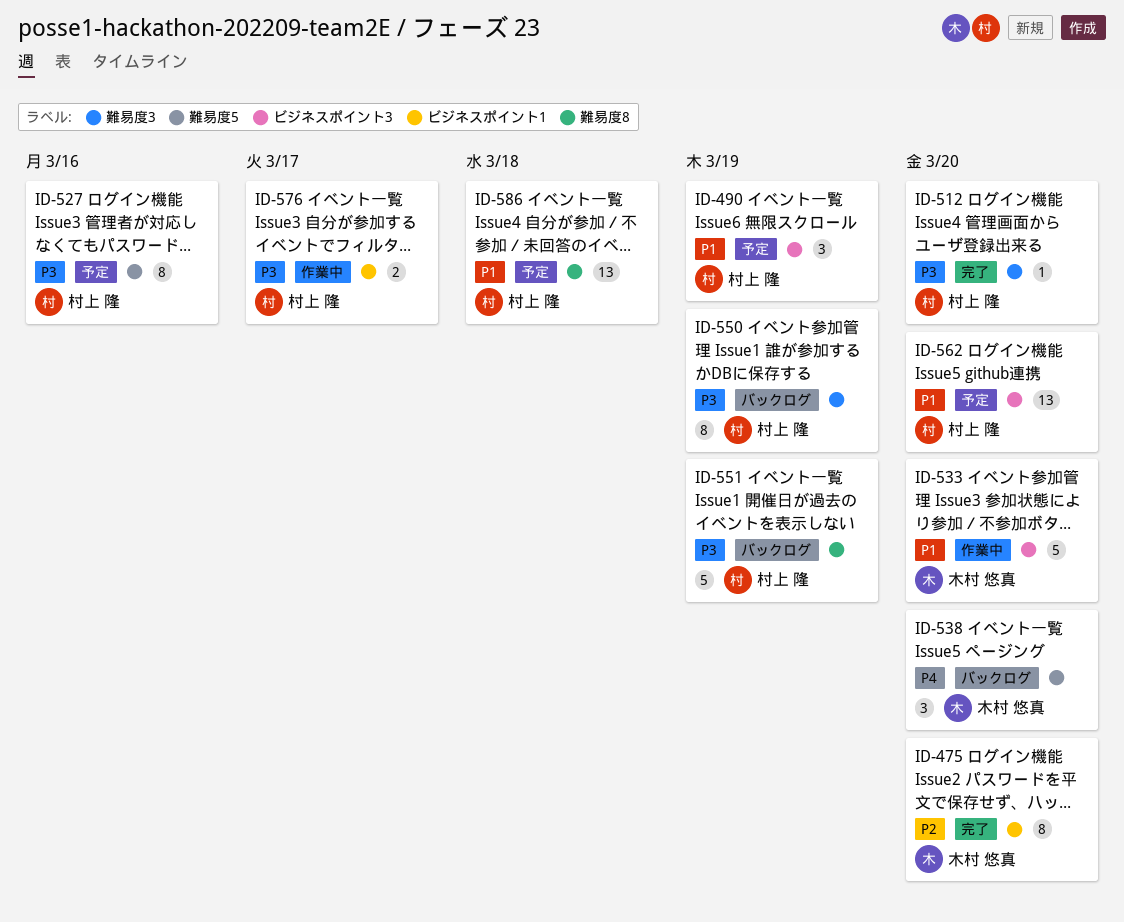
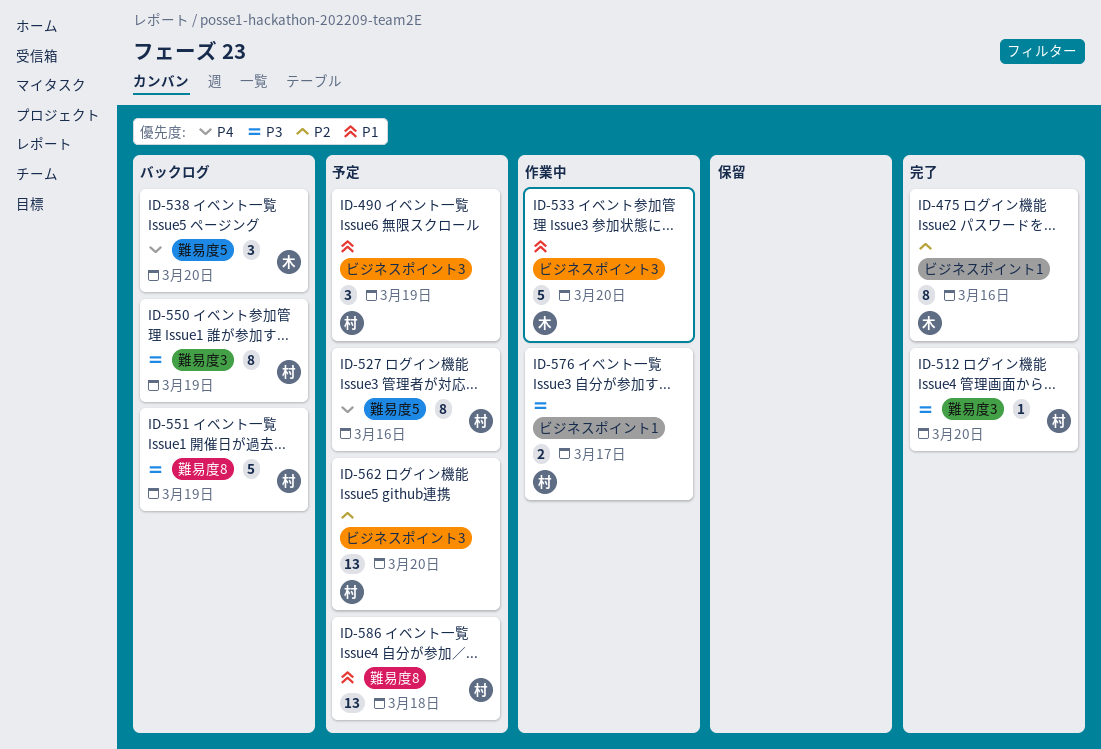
ID-475, due: Mar 20 -> Mar 16
ID-527, priority: P3 -> P4
ID-562, priority: P1 -> P2

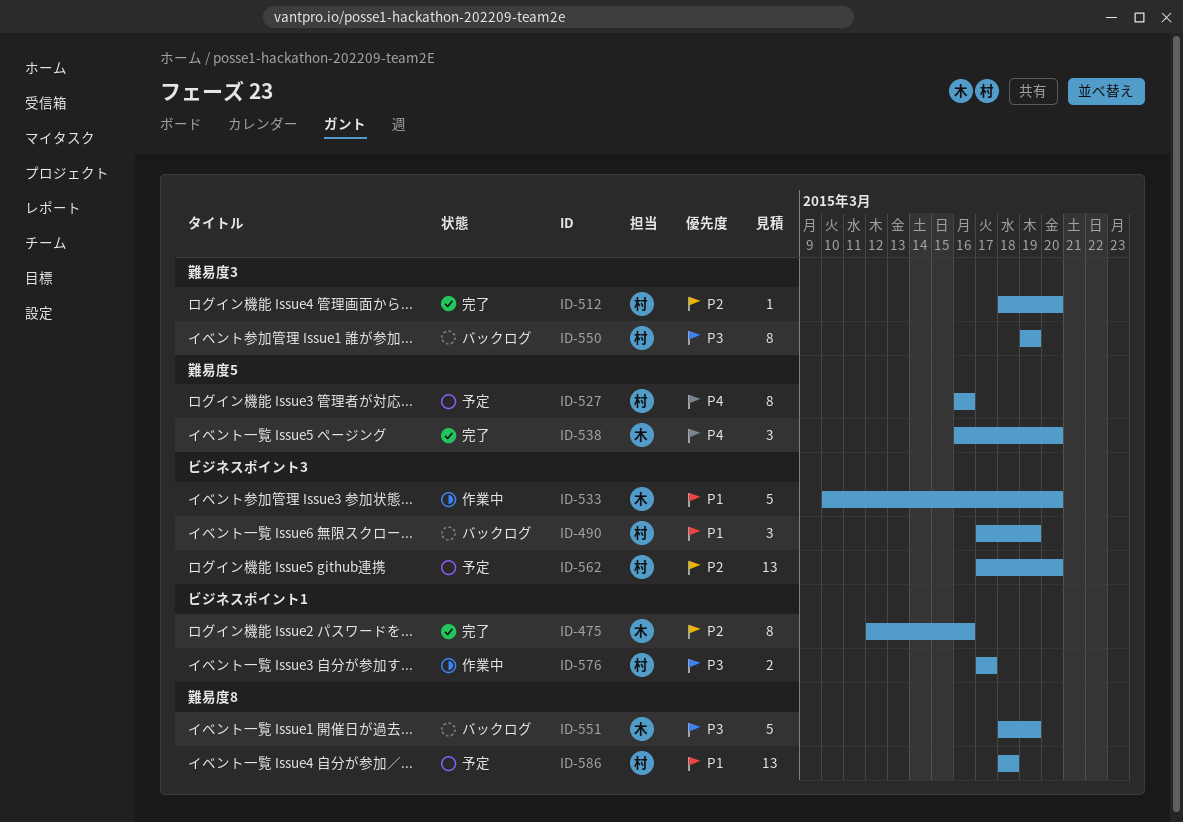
ID-490, status: 予定 -> バックログ
ID-512, priority: P3 -> P2
ID-538, status: バックログ -> 完了
ID-551, owner: 村 -> 木

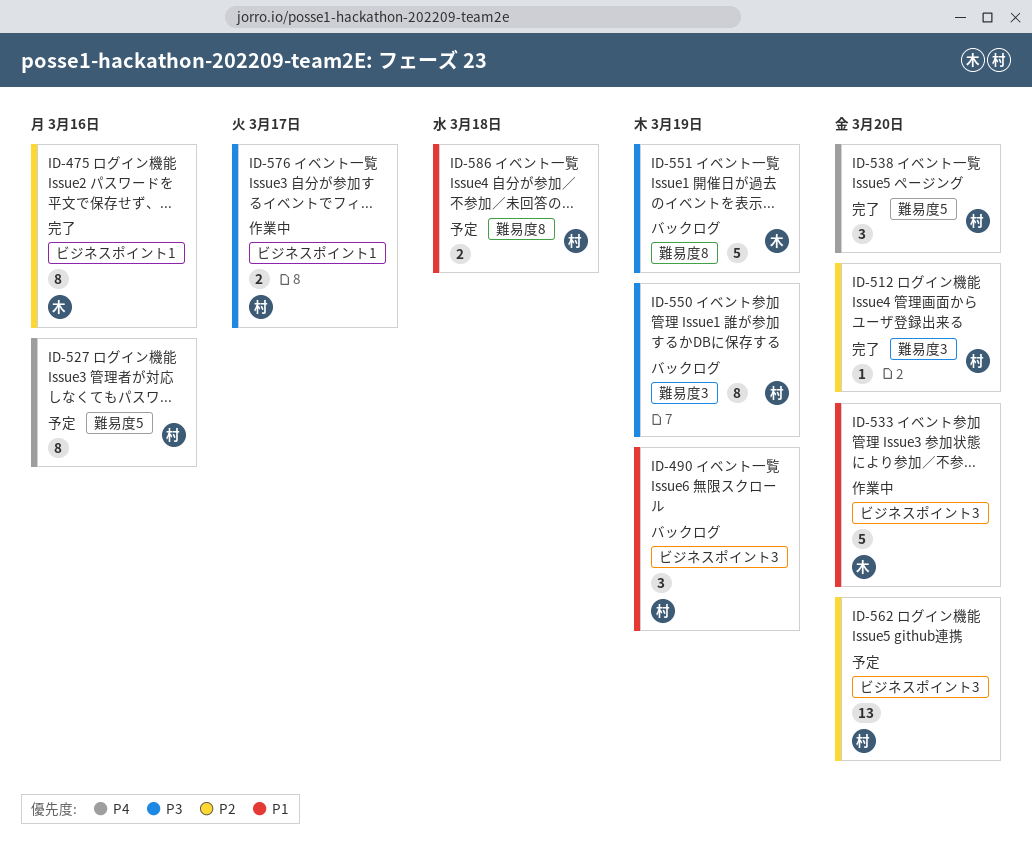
ID-538, owner: 木 -> 村
ID-586, estimate: 13 -> 2

